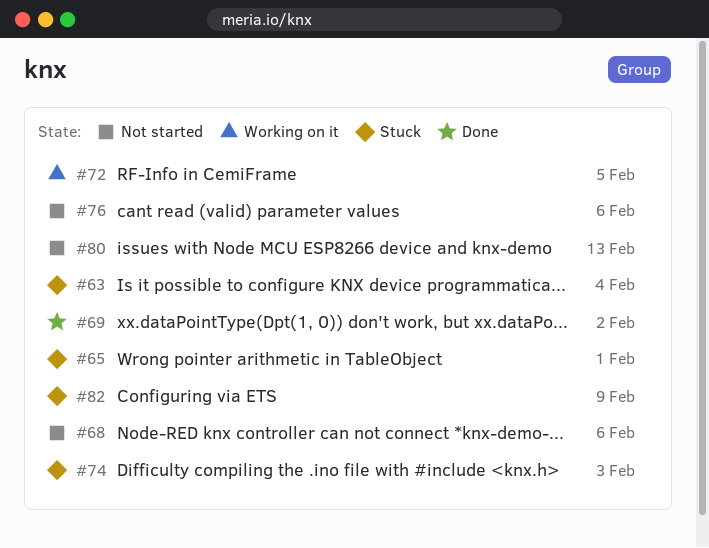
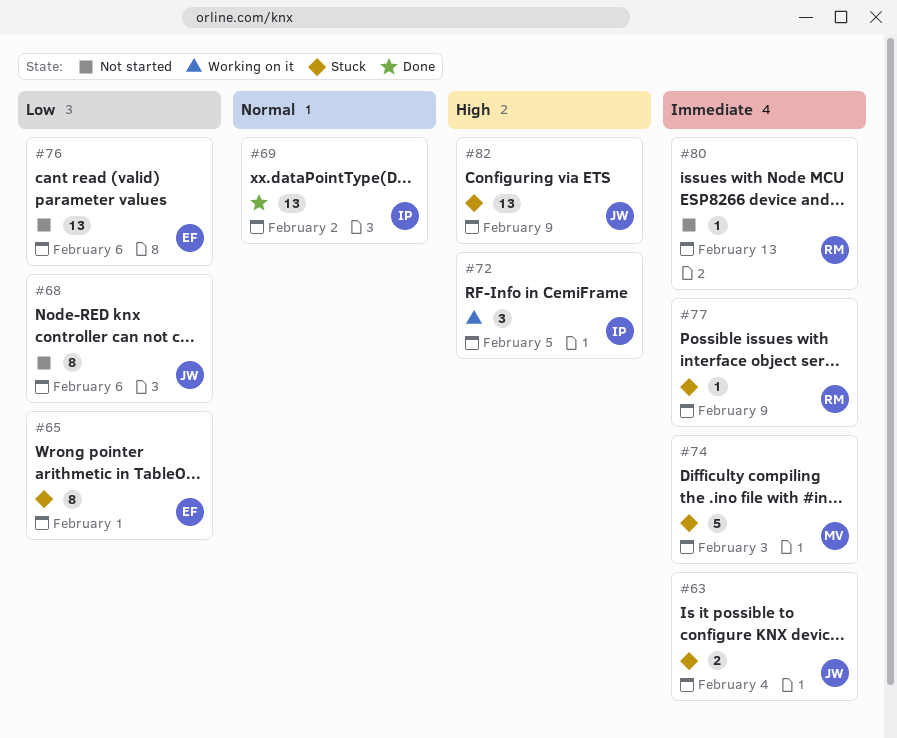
#77: none -> present

